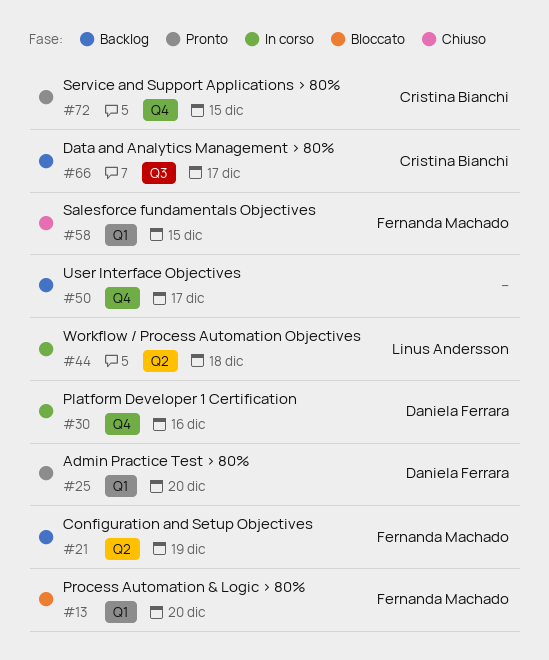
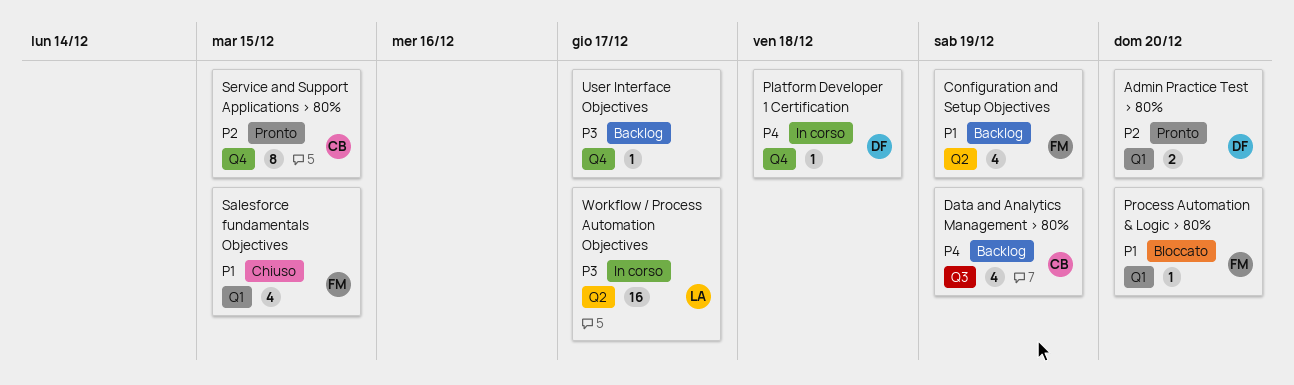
Data and Analytics Management > 80%, due: Dec 17 -> Dec 19
Platform Developer 1 Certification, due: Dec 16 -> Dec 18
Workflow / Process Automation Objectives, due: Dec 18 -> Dec 17

